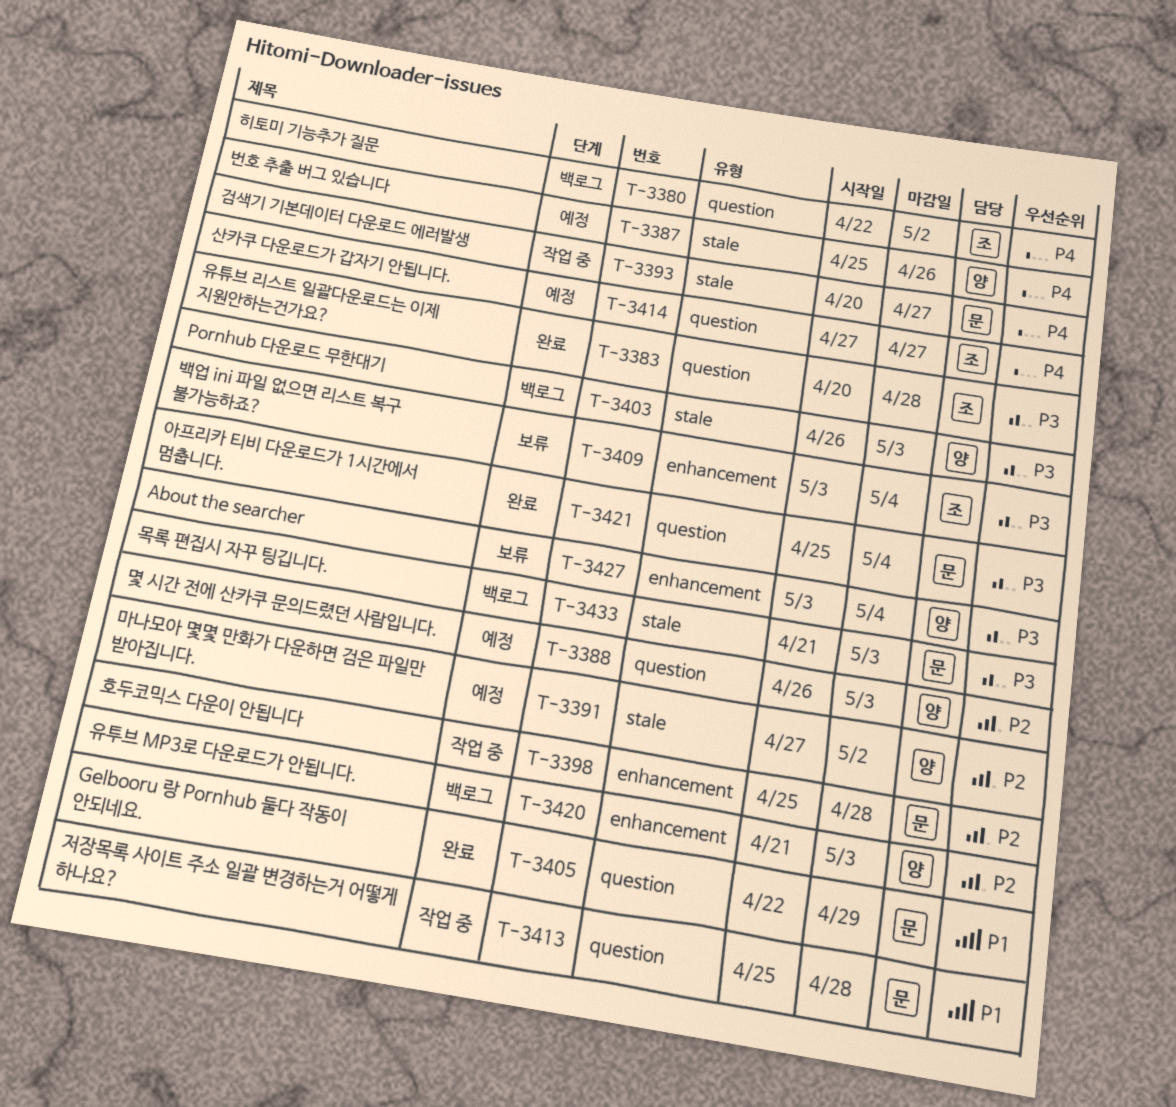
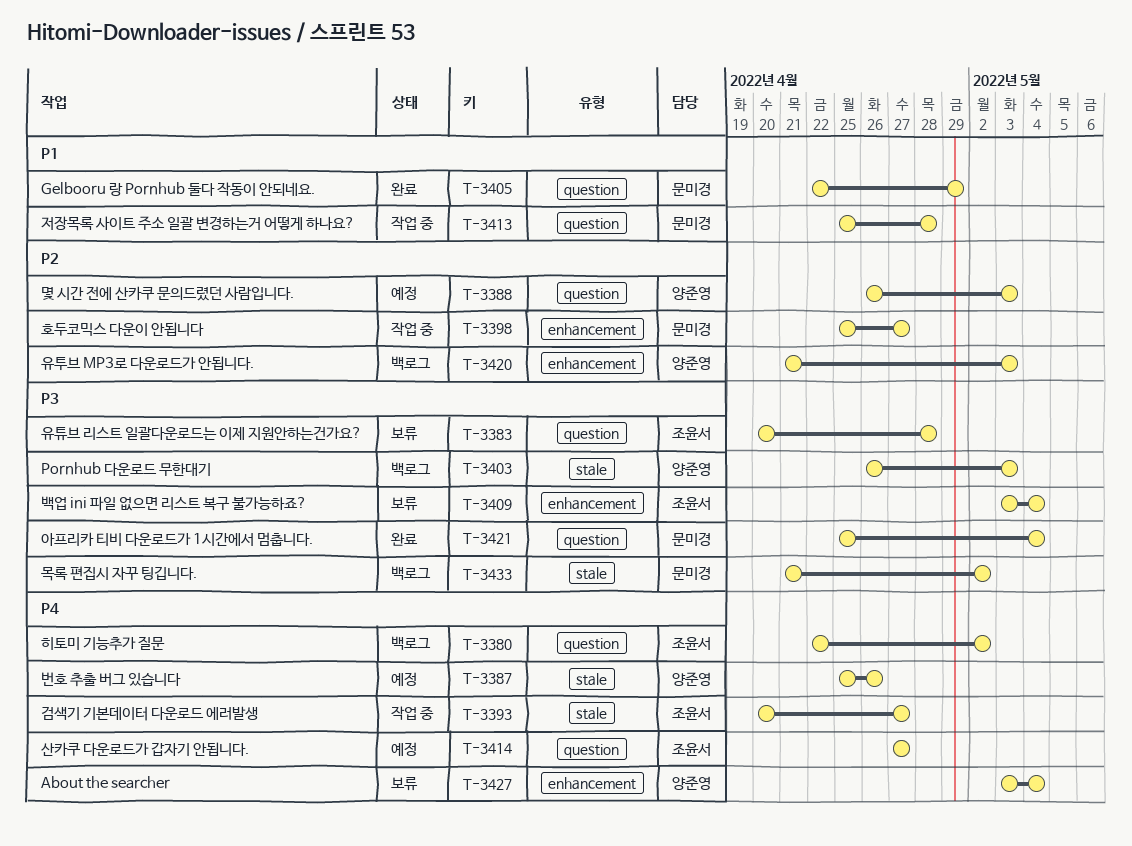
T-3383, status: 완료 -> 보류
T-3391: present -> none
T-3393, owner: 문미경 -> 조윤서
T-3398, due: Apr 28 -> Apr 27
T-3427, priority: P3 -> P4
T-3433, due: May 3 -> May 2

